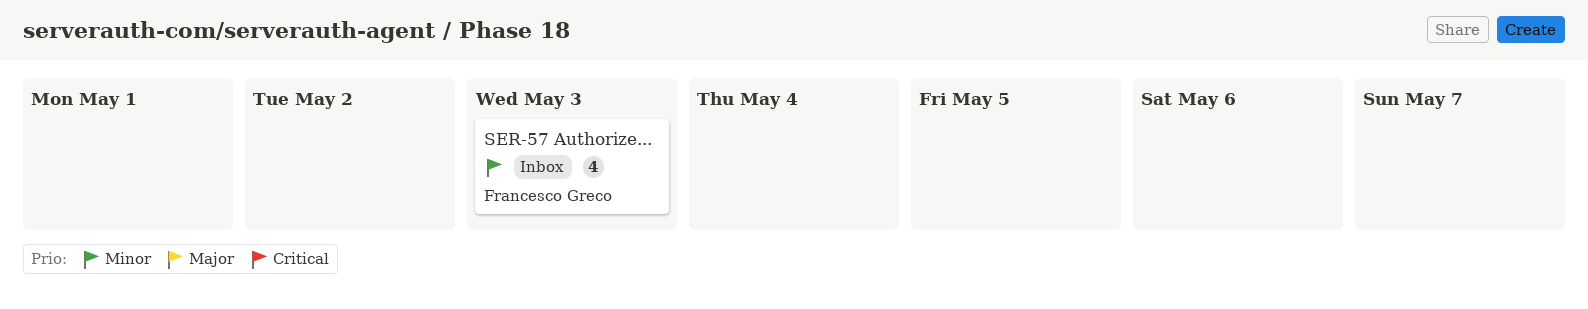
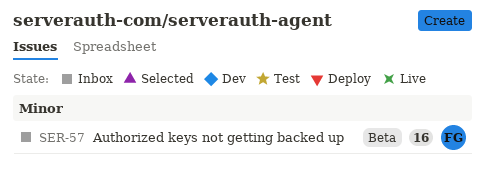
SER-57, estimate: 4 -> 16

